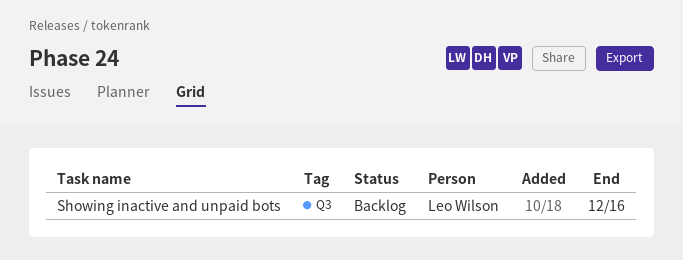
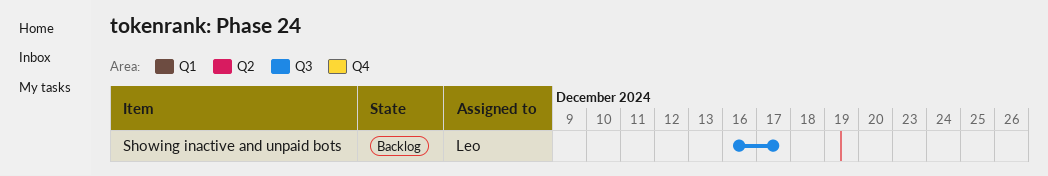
Showing inactive and unpaid bots, due: Dec 16 -> Dec 17

